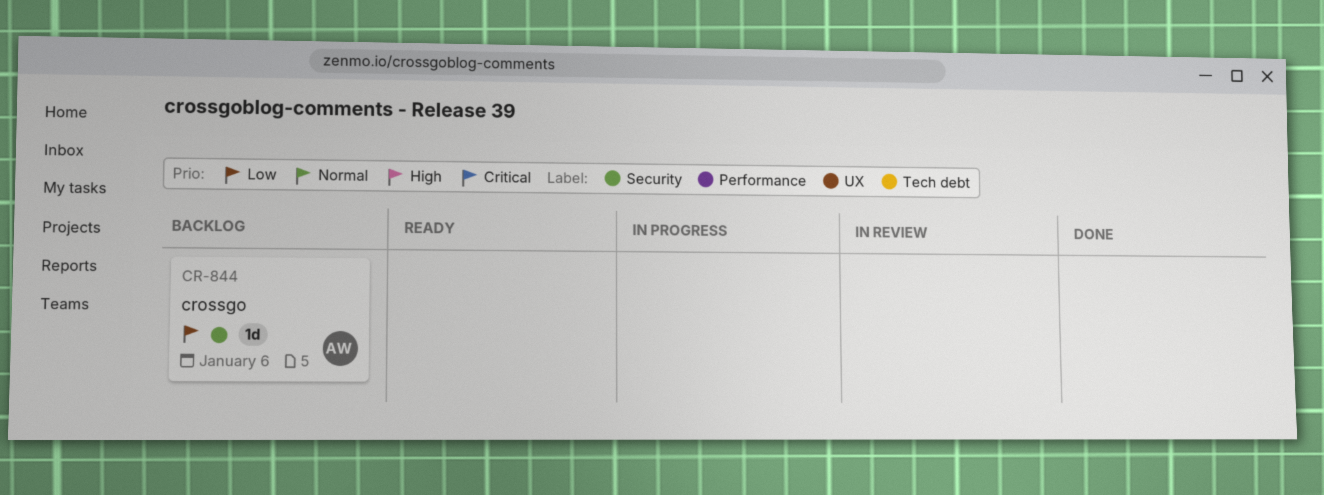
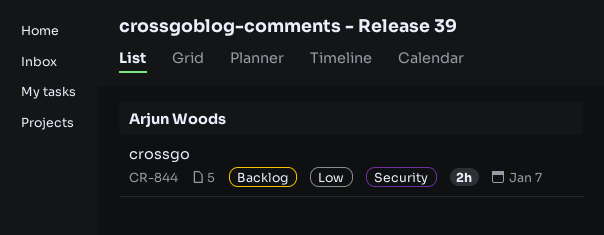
CR-844, estimate: 1d -> 2h
CR-844, due: Jan 6 -> Jan 7

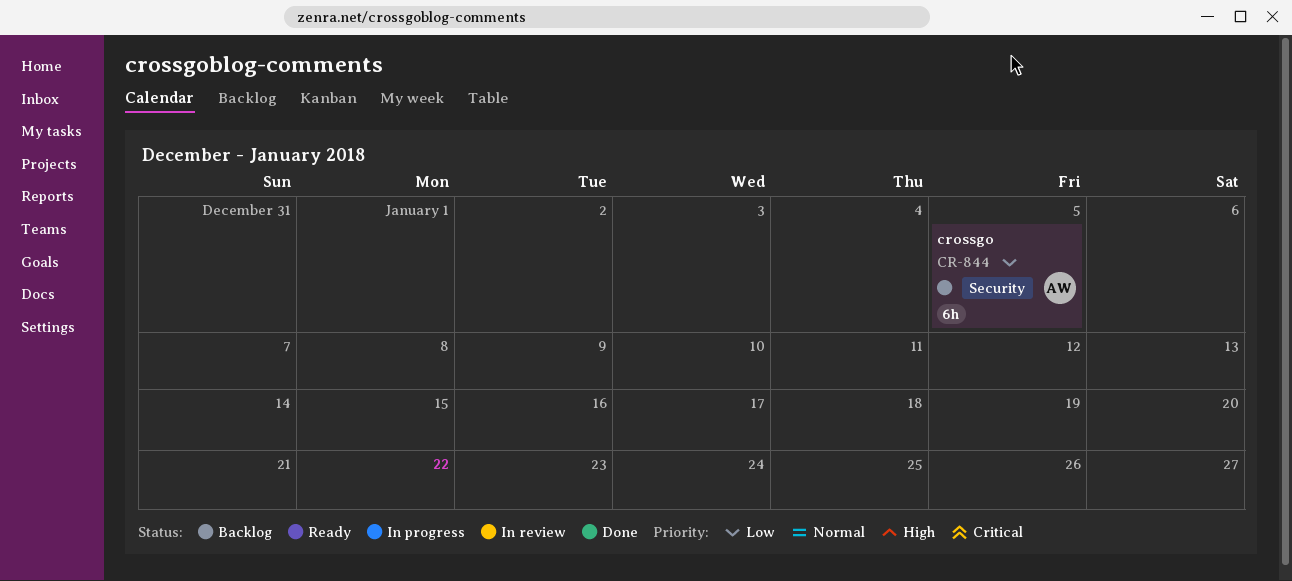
CR-844, estimate: 2h -> 6h
CR-844, due: Jan 7 -> Jan 5

